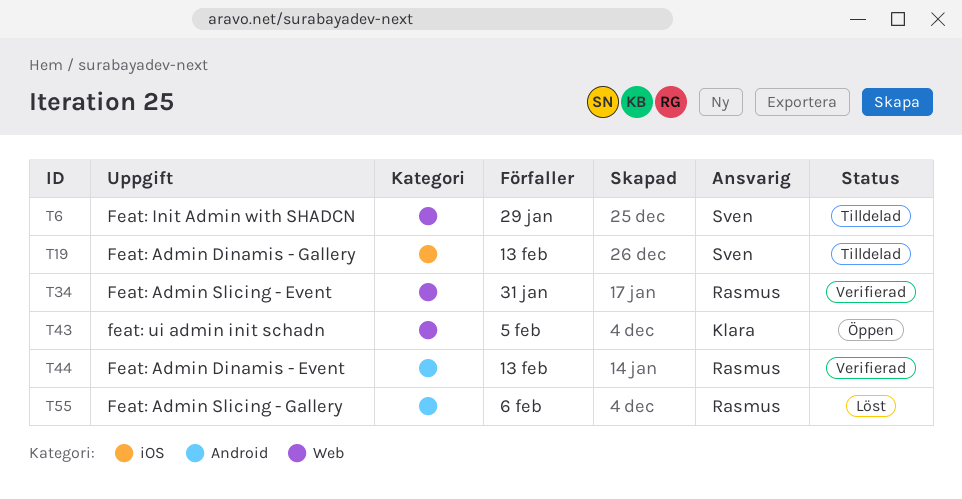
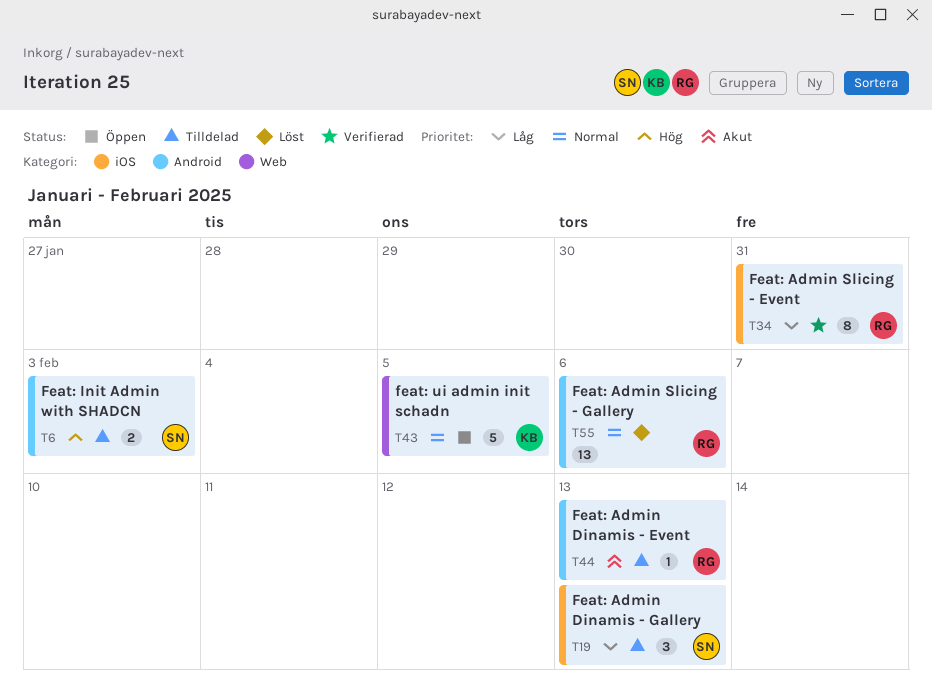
T6, label: Web -> Android
T6, due: Jan 29 -> Feb 3
T34, label: Web -> iOS
T44, status: Verifierad -> Tilldelad

